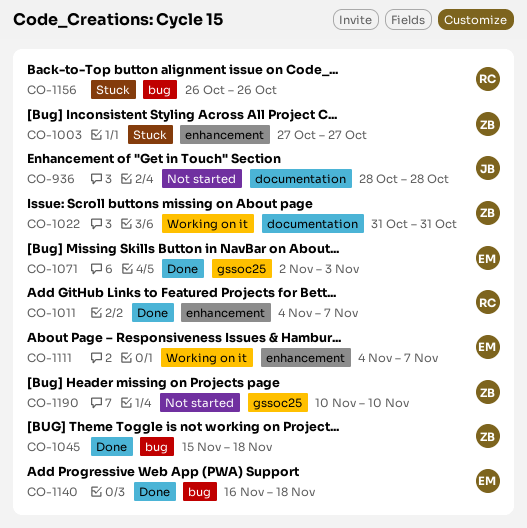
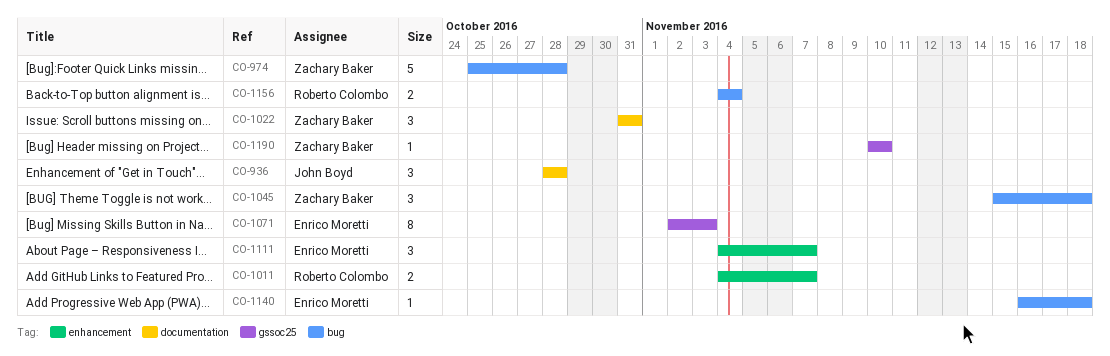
CO-974: none -> present
CO-1003: present -> none
CO-1156, start: Oct 26 -> Nov 4
CO-1156, due: Oct 26 -> Nov 4

